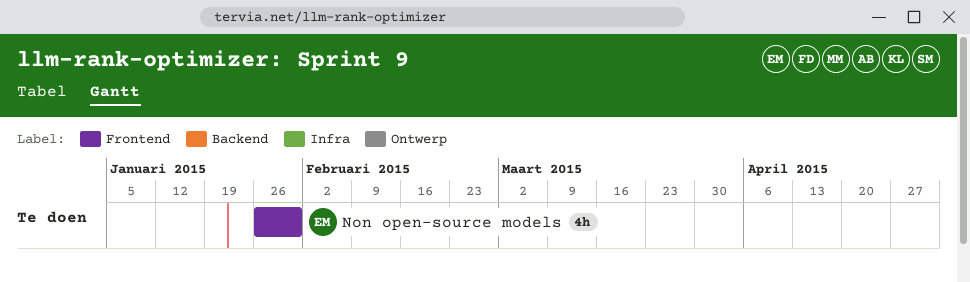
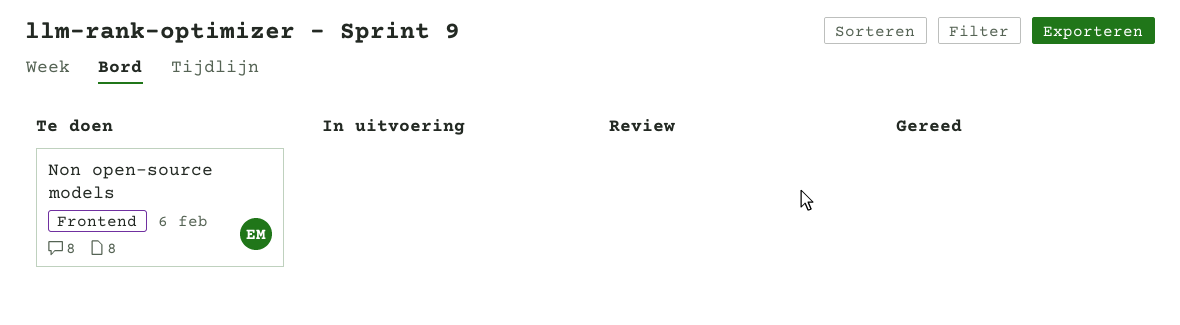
Non open-source models, due: Jan 30 -> Feb 6

